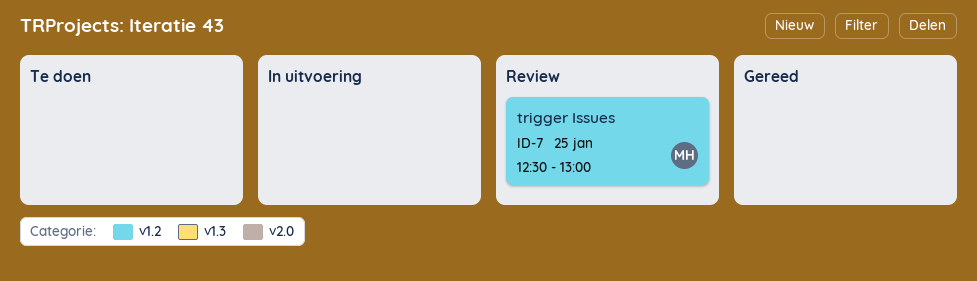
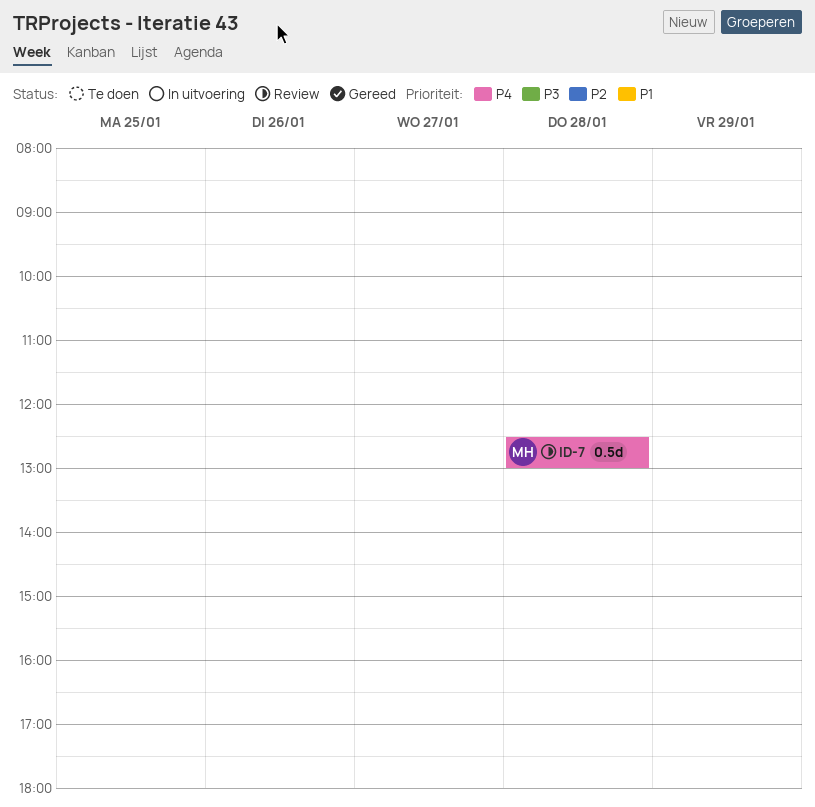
ID-7, day: Jan 25 -> Jan 28

